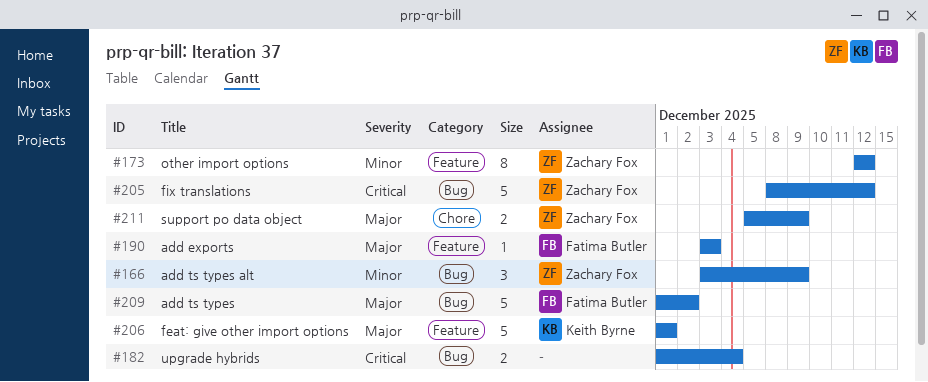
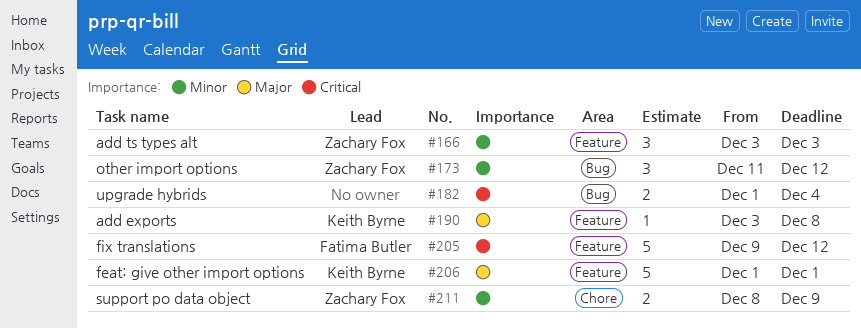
#166, label: Bug -> Feature
#166, due: Dec 9 -> Dec 3
#173, label: Feature -> Bug
#173, estimate: 8 -> 3
#173, start: Dec 12 -> Dec 11
#190, owner: Fatima Butler -> Keith Byrne
#190, due: Dec 3 -> Dec 8
#205, owner: Zachary Fox -> Fatima Butler
#205, label: Bug -> Feature
#205, start: Dec 8 -> Dec 9
#209: present -> none
#211, priority: Major -> Minor
#211, start: Dec 5 -> Dec 8

